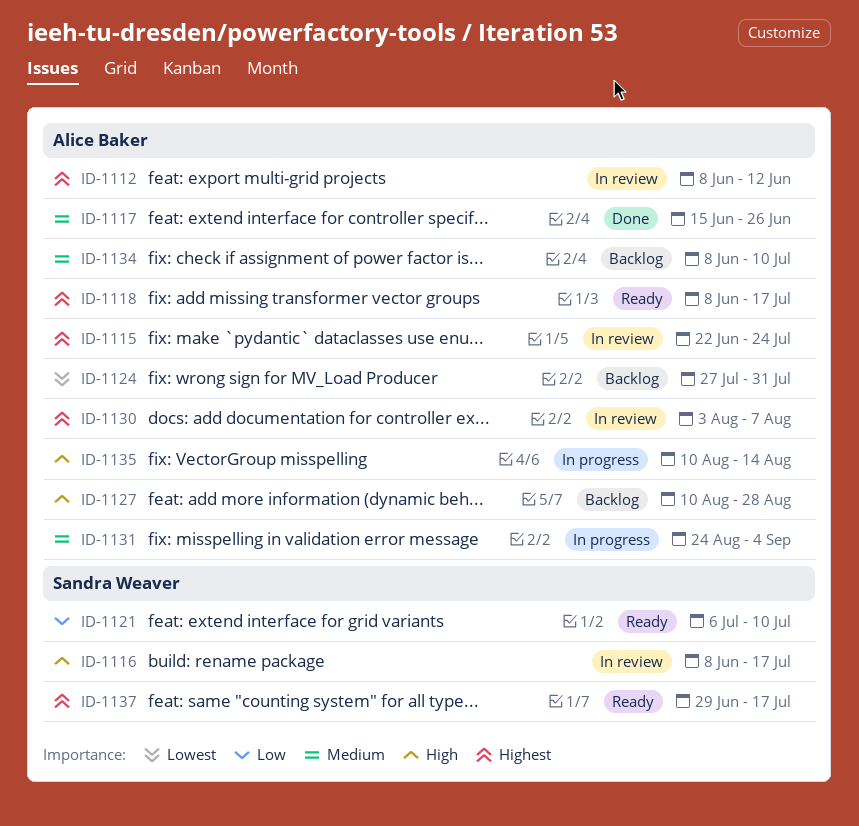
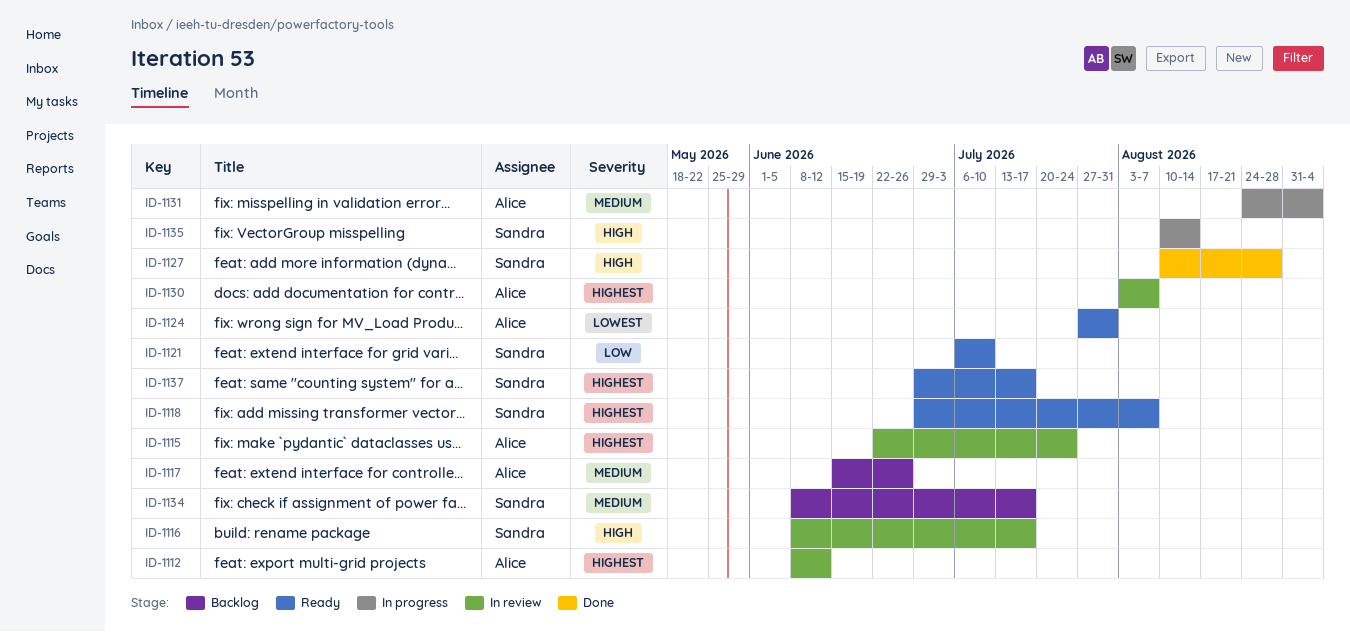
ID-1117, status: Done -> Backlog
ID-1118, owner: Alice Baker -> Sandra Weaver
ID-1118, start: Jun 8 -> Jun 29
ID-1118, due: Jul 17 -> Aug 7
ID-1124, status: Backlog -> Ready
ID-1127, status: Backlog -> Done
ID-1127, owner: Alice Baker -> Sandra Weaver
ID-1134, owner: Alice Baker -> Sandra Weaver
ID-1134, due: Jul 10 -> Jul 17
ID-1135, owner: Alice Baker -> Sandra Weaver

